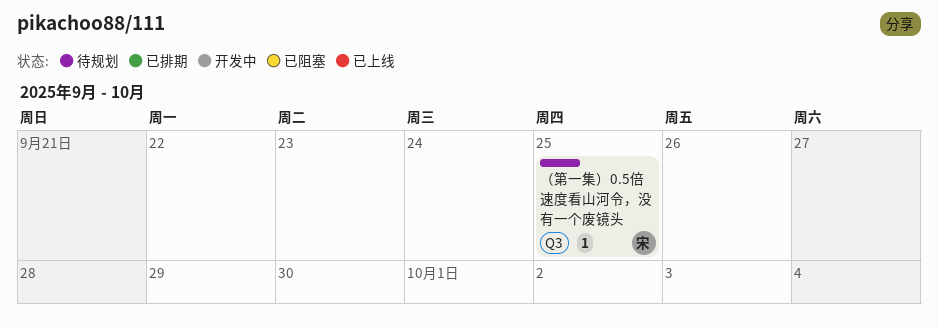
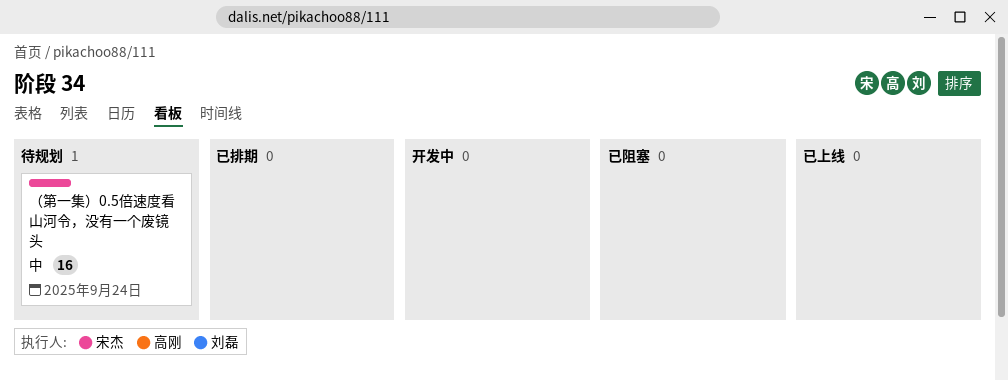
（第一集）0.5倍速度看山河令，没有一个废镜头, estimate: 1 -> 16
（第一集）0.5倍速度看山河令，没有一个废镜头, due: Sep 25 -> Sep 24

